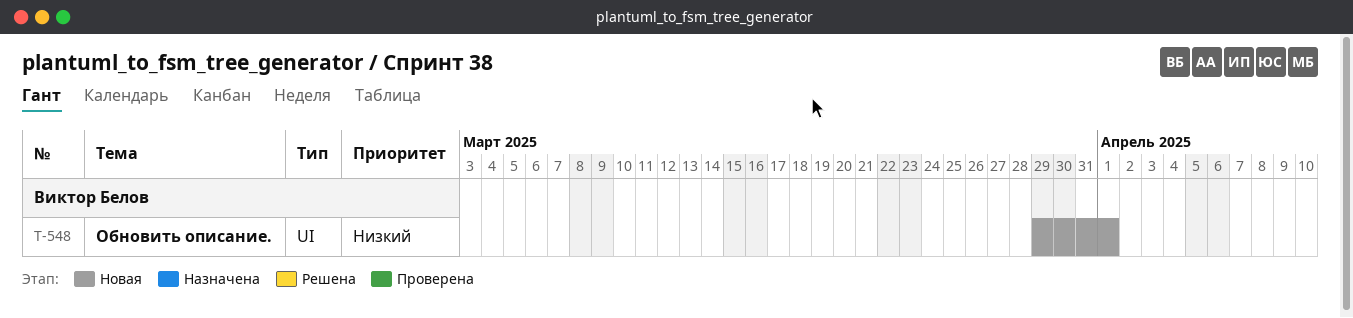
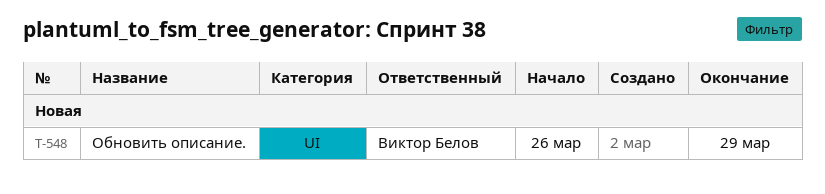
T-548, start: Mar 29 -> Mar 26
T-548, due: Apr 1 -> Mar 29

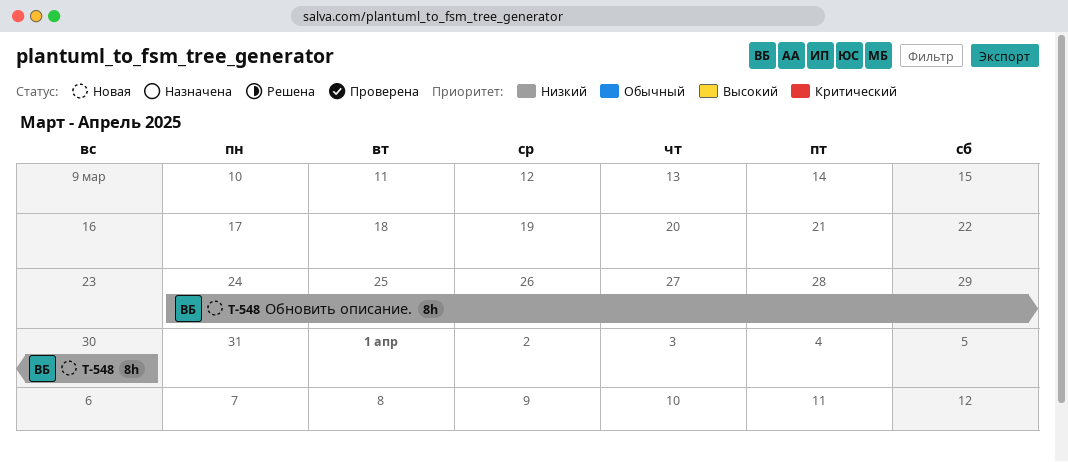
T-548, start: Mar 26 -> Mar 24
T-548, due: Mar 29 -> Mar 30

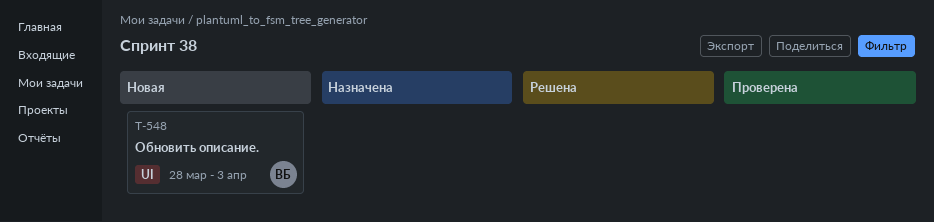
T-548, start: Mar 24 -> Mar 28
T-548, due: Mar 30 -> Apr 3

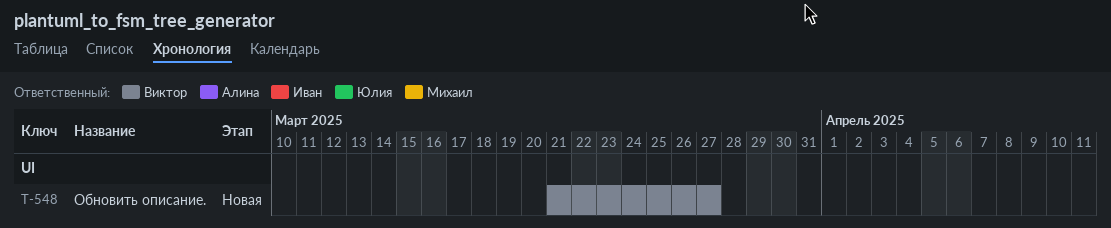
T-548, start: Mar 28 -> Mar 21
T-548, due: Apr 3 -> Mar 27

